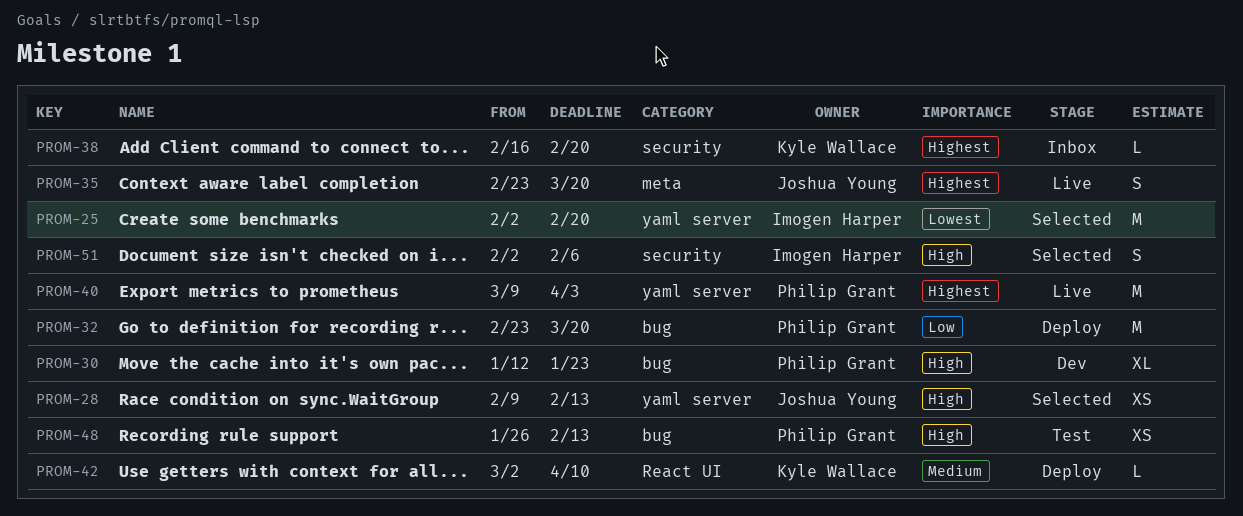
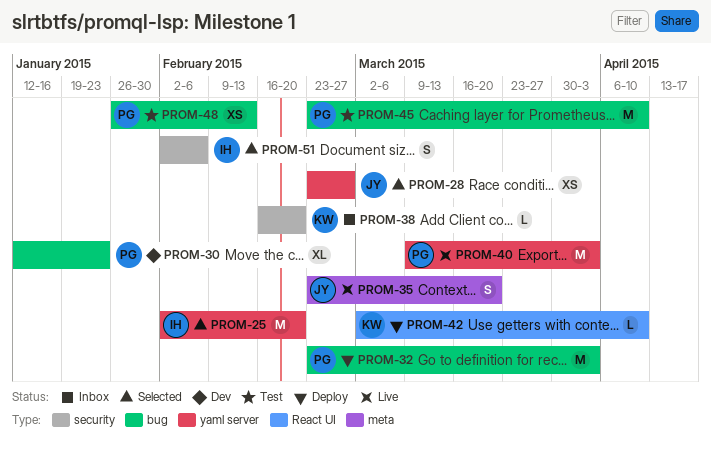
PROM-28, start: Feb 9 -> Feb 23
PROM-28, due: Feb 13 -> Feb 27
PROM-32, due: Mar 20 -> Apr 3
PROM-45: none -> present

